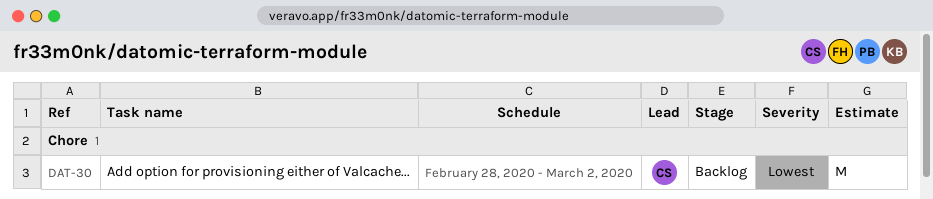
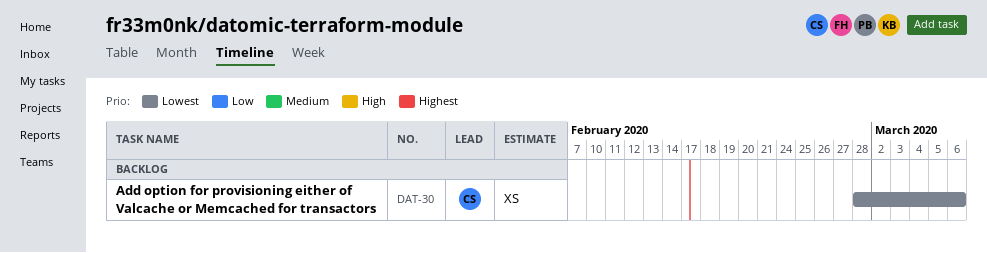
DAT-30, estimate: M -> XS
DAT-30, due: Mar 2 -> Mar 6

